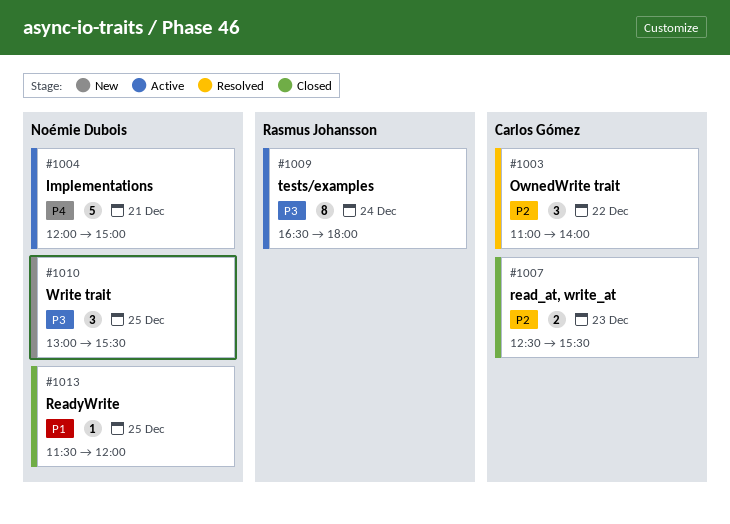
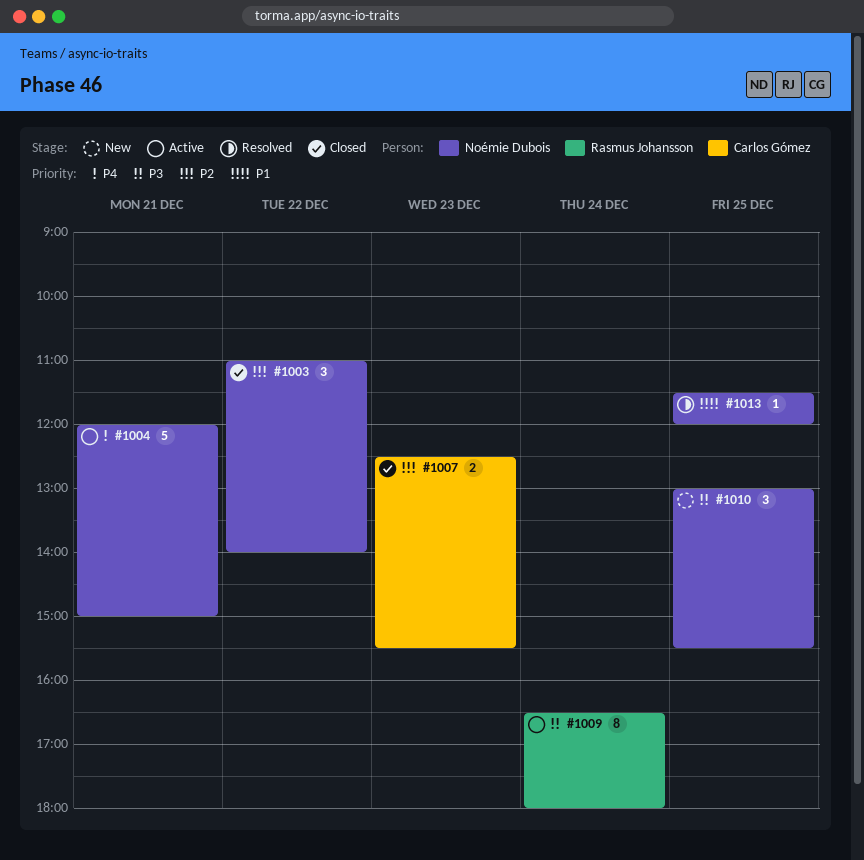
#1003, status: Resolved -> Closed
#1003, owner: Carlos Gómez -> Noémie Dubois
#1013, status: Closed -> Resolved

